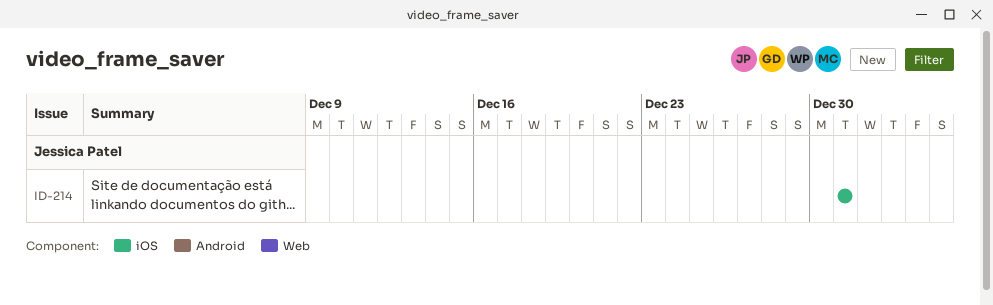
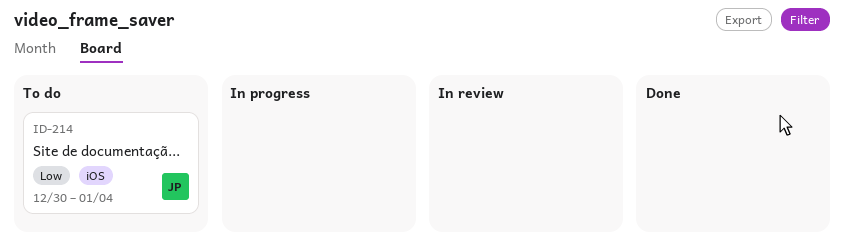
ID-214, start: Dec 31 -> Dec 30
ID-214, due: Dec 31 -> Jan 4

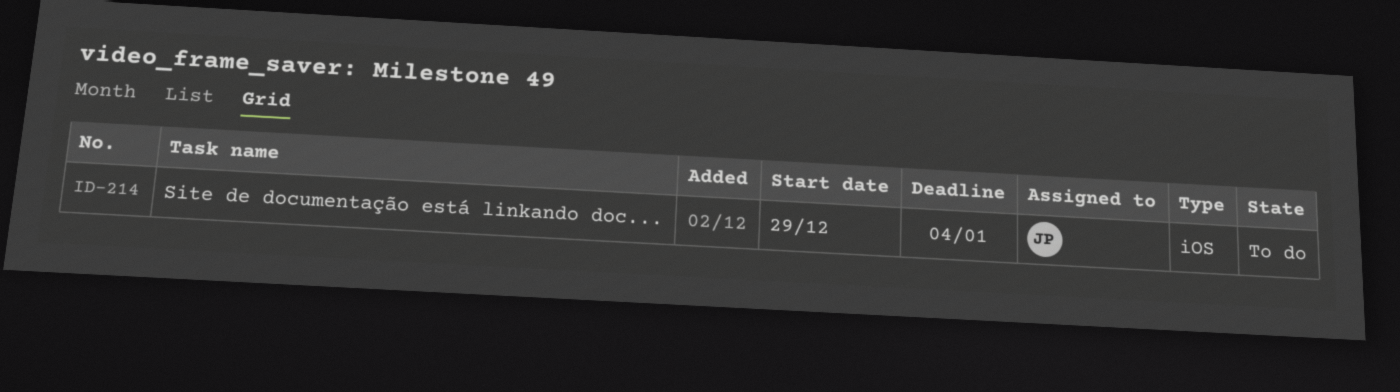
ID-214, start: Dec 30 -> Dec 29

